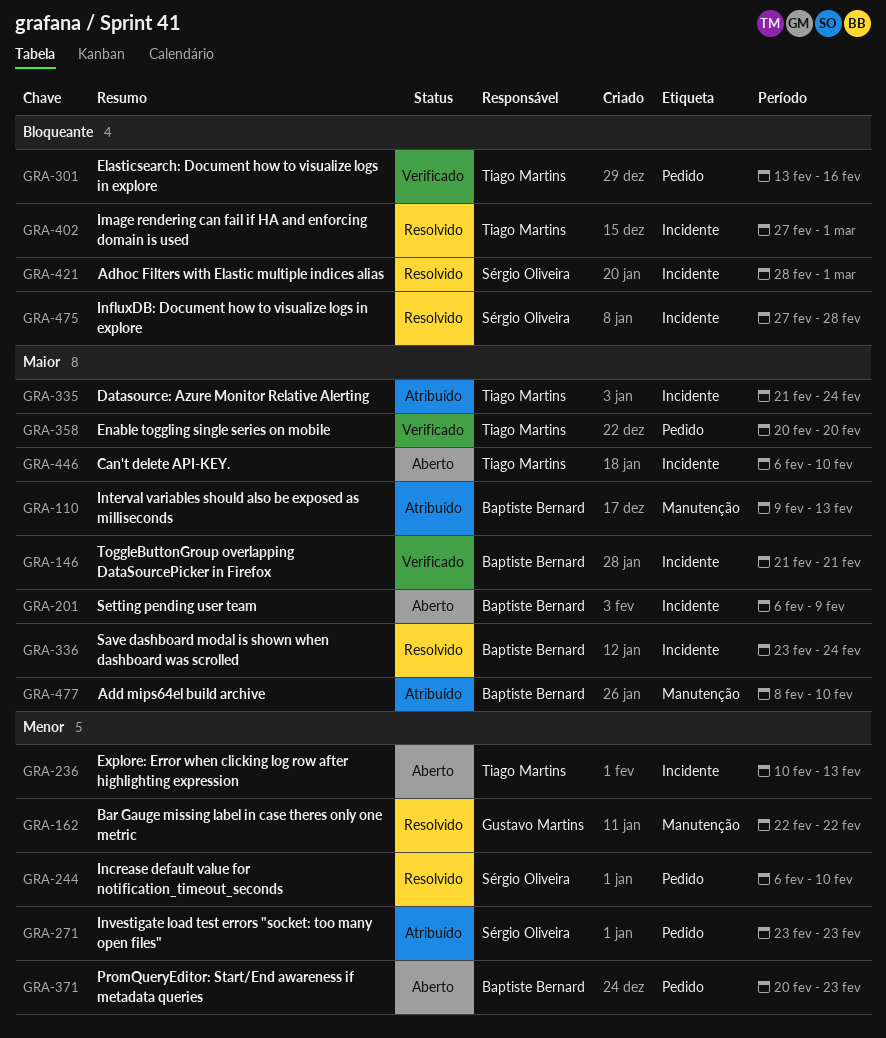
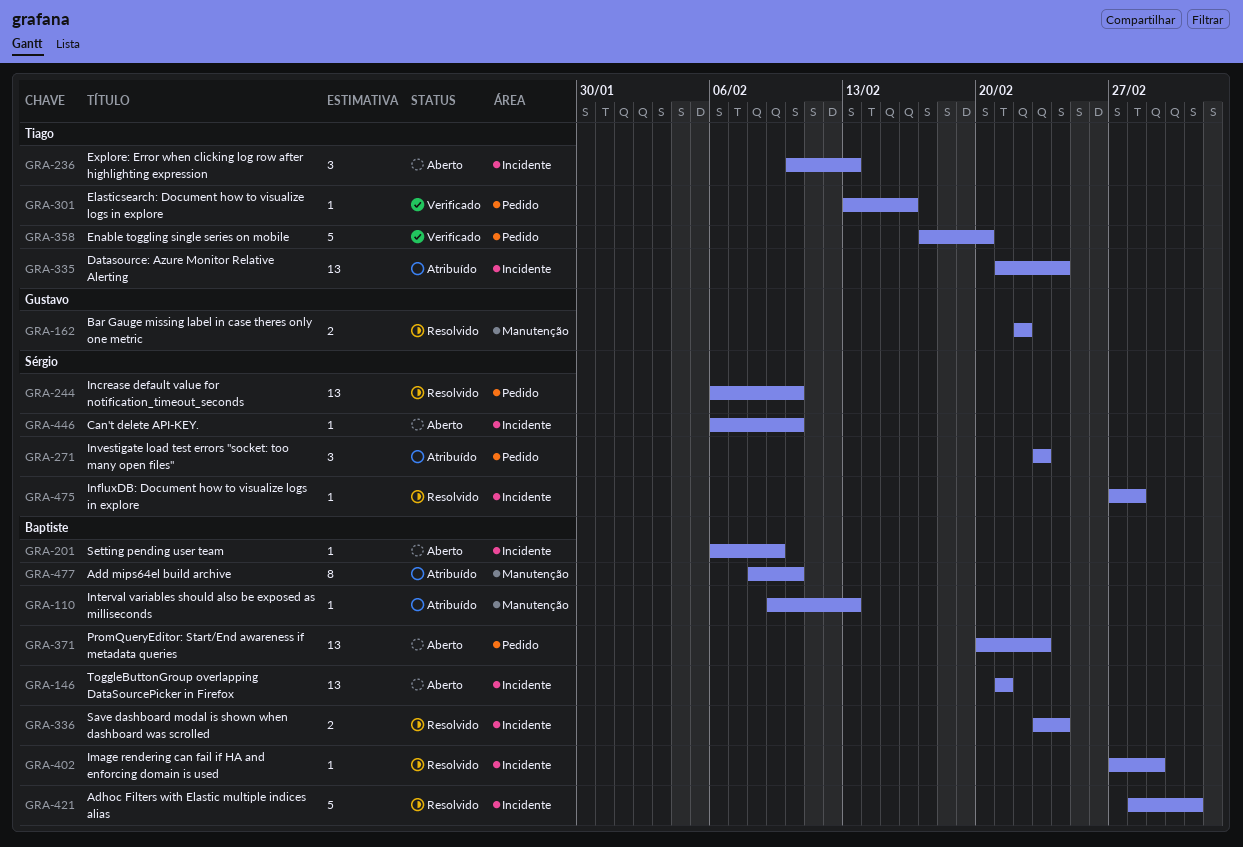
GRA-146, status: Verificado -> Aberto
GRA-358, start: Feb 20 -> Feb 17
GRA-402, owner: Tiago Martins -> Baptiste Bernard
GRA-421, owner: Sérgio Oliveira -> Baptiste Bernard
GRA-421, due: Mar 1 -> Mar 3
GRA-446, owner: Tiago Martins -> Sérgio Oliveira

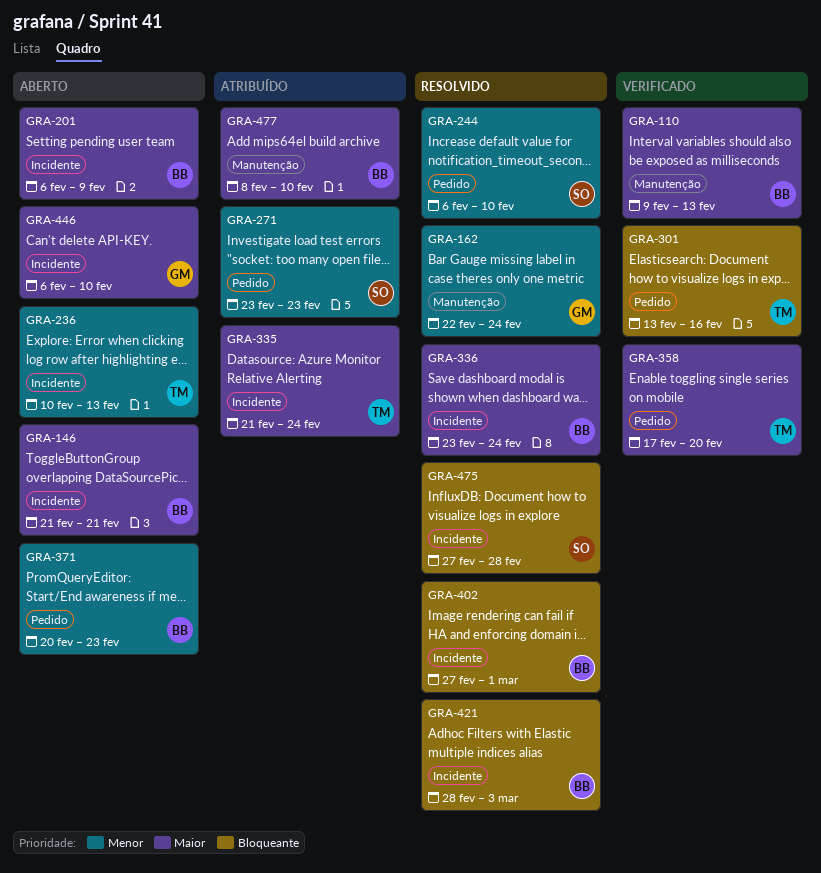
GRA-110, status: Atribuído -> Verificado
GRA-162, due: Feb 22 -> Feb 24
GRA-446, owner: Sérgio -> Gustavo

